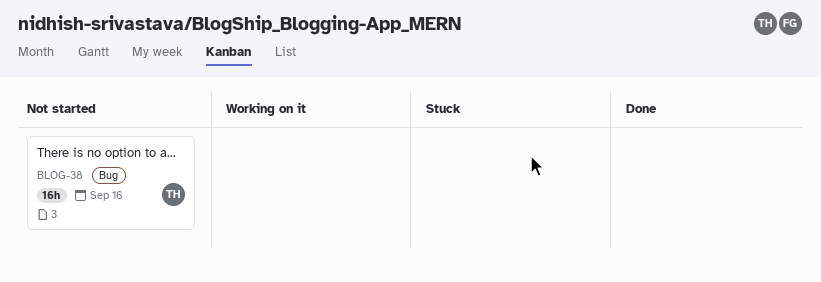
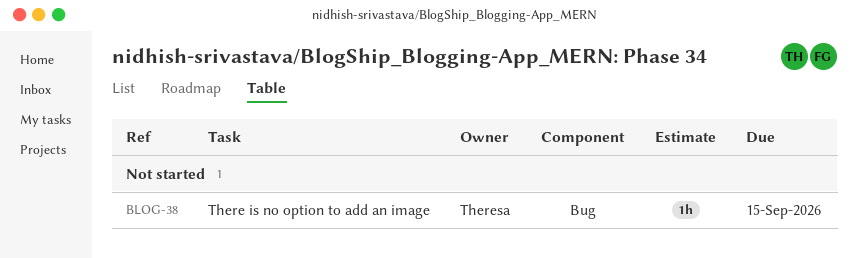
BLOG-38, estimate: 16h -> 1h
BLOG-38, due: Sep 16 -> Sep 15

